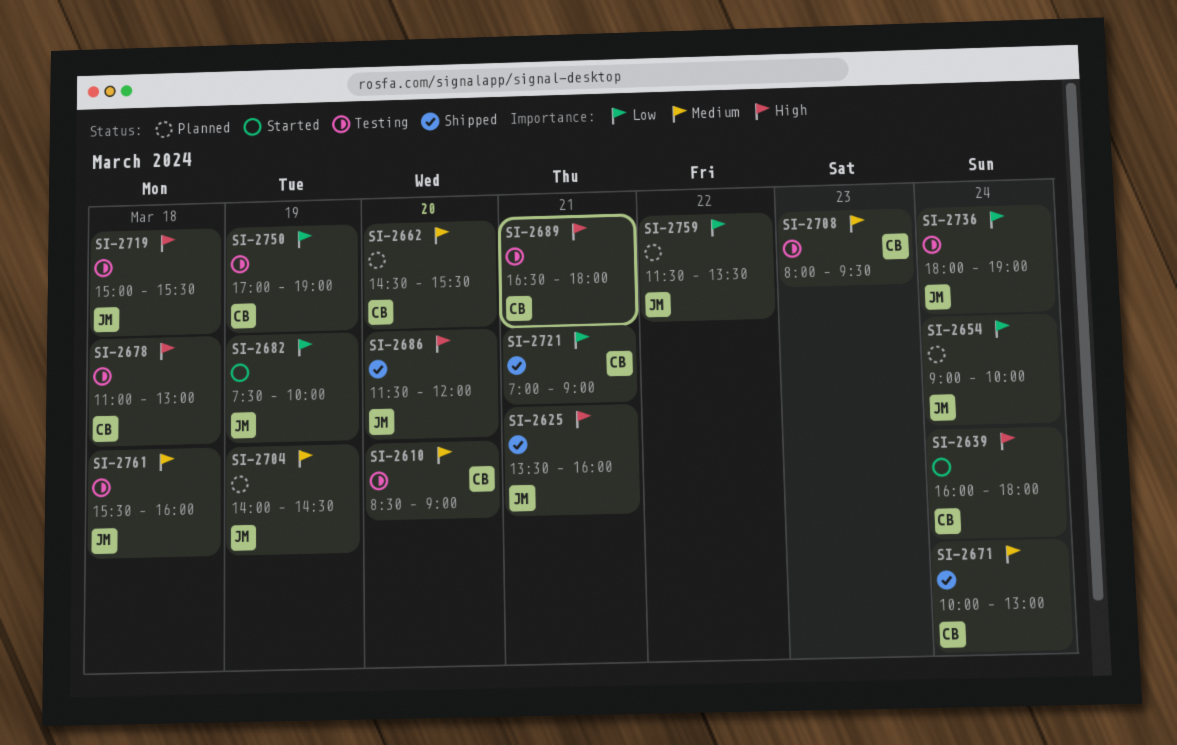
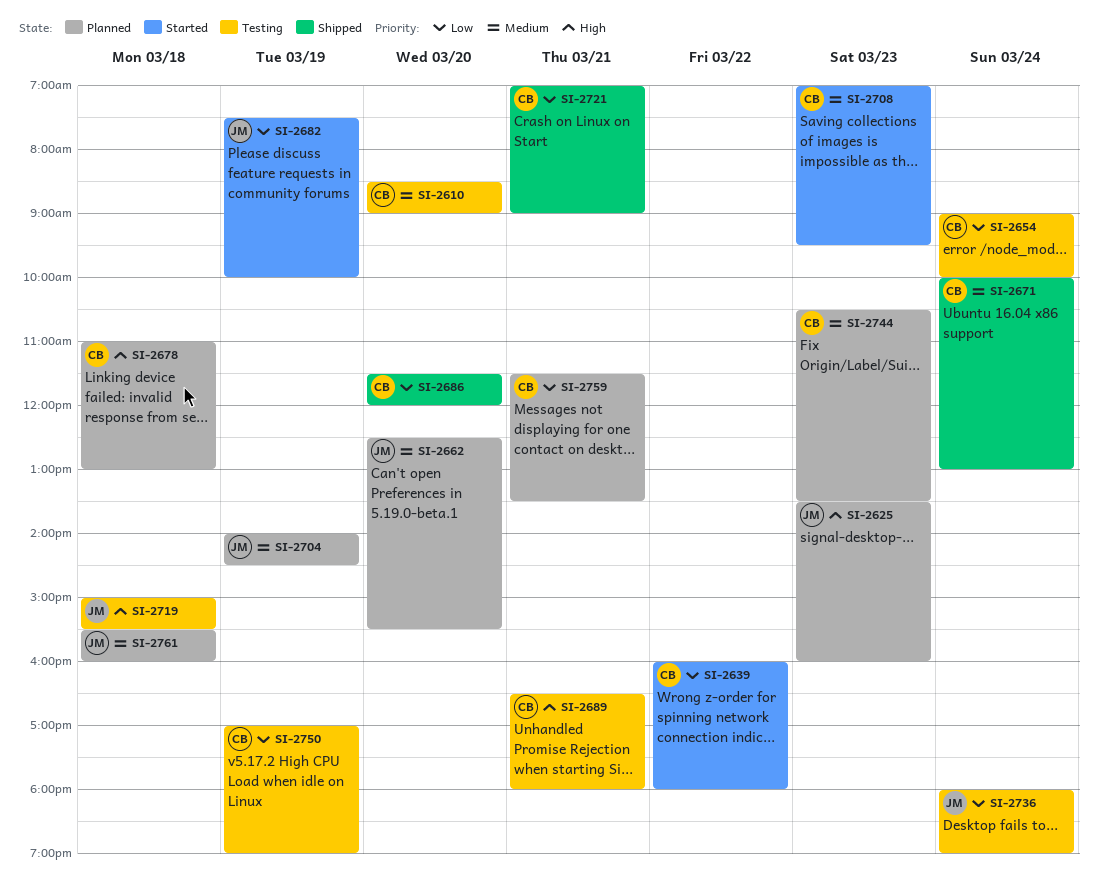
SI-2625, status: Shipped -> Planned
SI-2625, day: Mar 21 -> Mar 23
SI-2639, priority: High -> Low
SI-2639, day: Mar 24 -> Mar 22
SI-2654, status: Planned -> Testing
SI-2654, owner: JM -> CB
SI-2662, owner: CB -> JM
SI-2662, begins: 14:30 -> 12:30
SI-2678, status: Testing -> Planned
SI-2686, owner: JM -> CB
SI-2686, priority: High -> Low
SI-2708, status: Testing -> Started
SI-2708, begins: 08:00 -> 07:00
SI-2744: none -> present
SI-2759, owner: JM -> CB
SI-2759, day: Mar 22 -> Mar 21
SI-2761, status: Testing -> Planned

